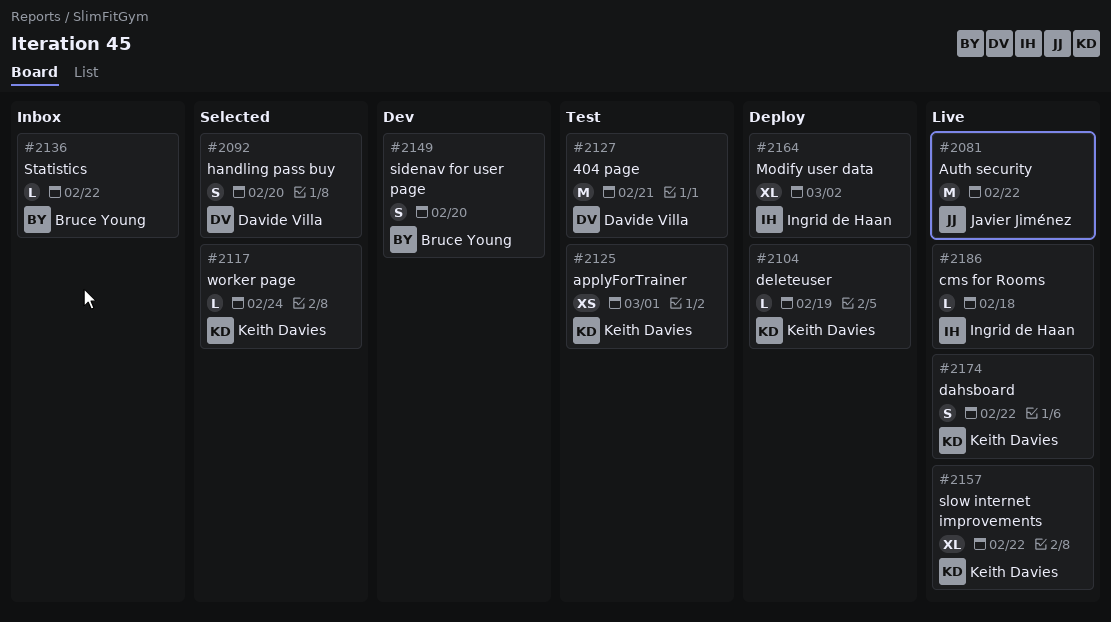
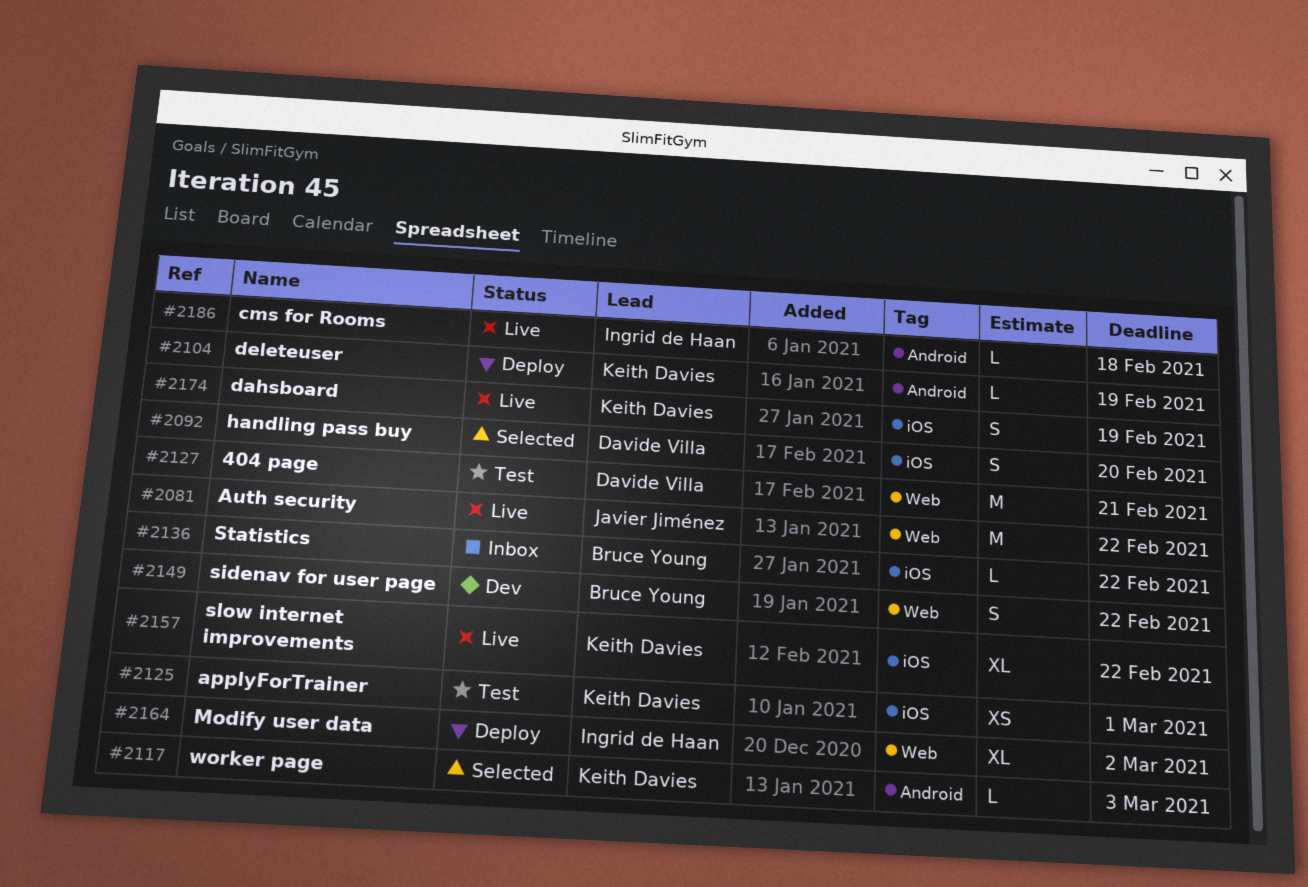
#2117, due: Feb 24 -> Mar 3
#2149, due: Feb 20 -> Feb 22
#2174, due: Feb 22 -> Feb 19

